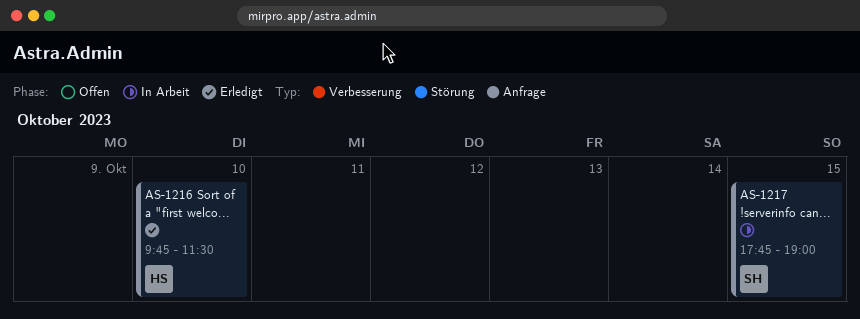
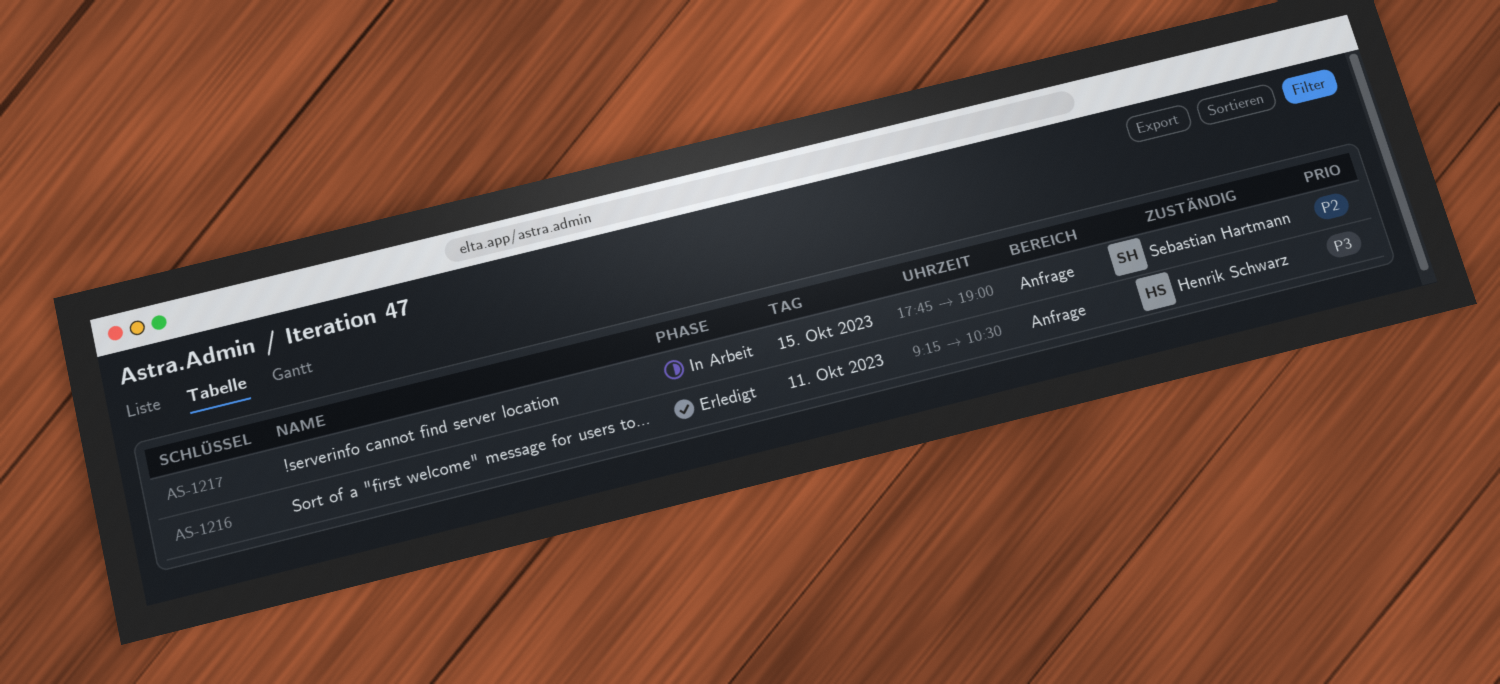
AS-1216, day: Oct 10 -> Oct 11
AS-1216, begins: 09:45 -> 09:15
AS-1216, ends: 11:30 -> 10:30

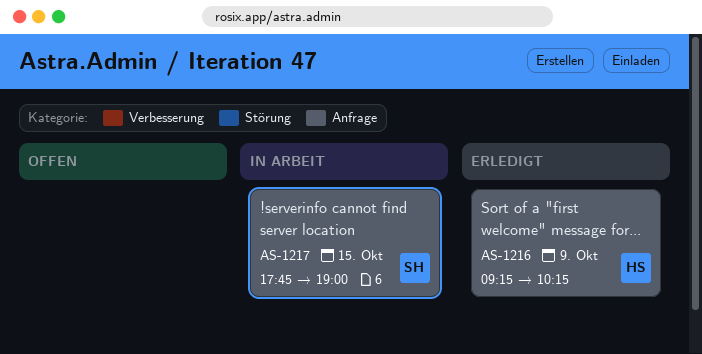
AS-1216, day: Oct 11 -> Oct 9
AS-1216, ends: 10:30 -> 10:15

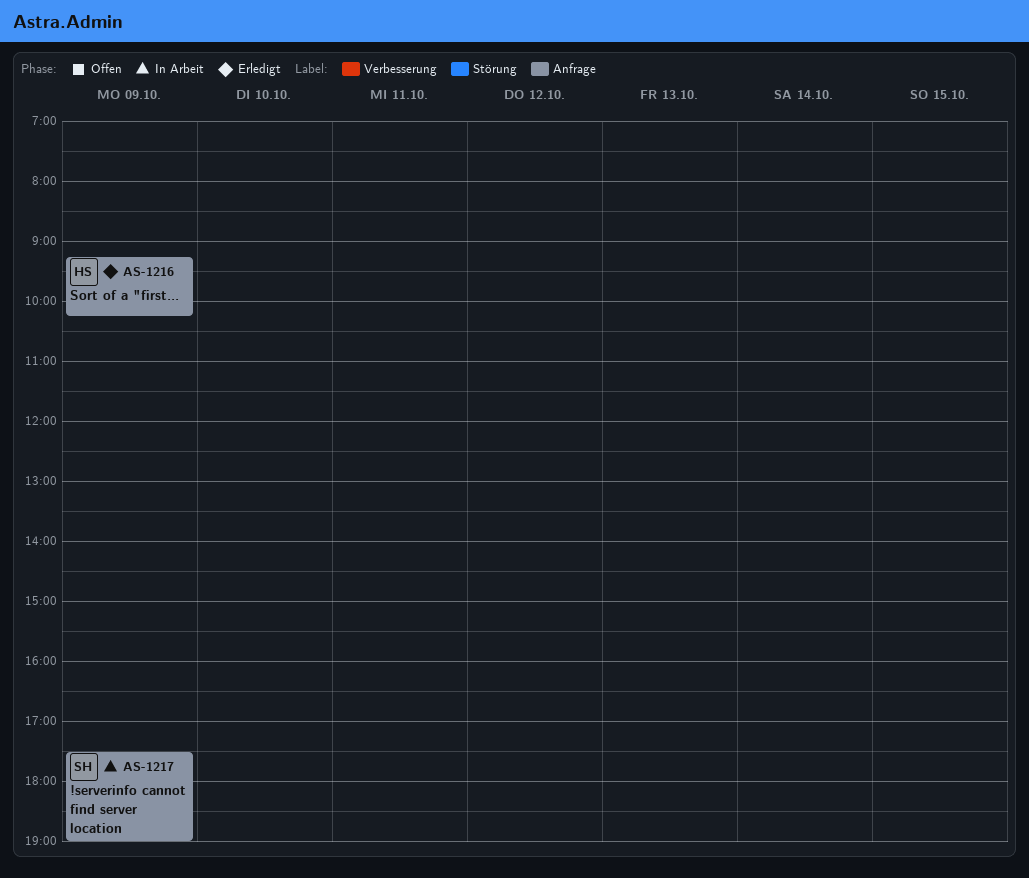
AS-1217, day: Oct 15 -> Oct 9
AS-1217, begins: 17:45 -> 17:30

